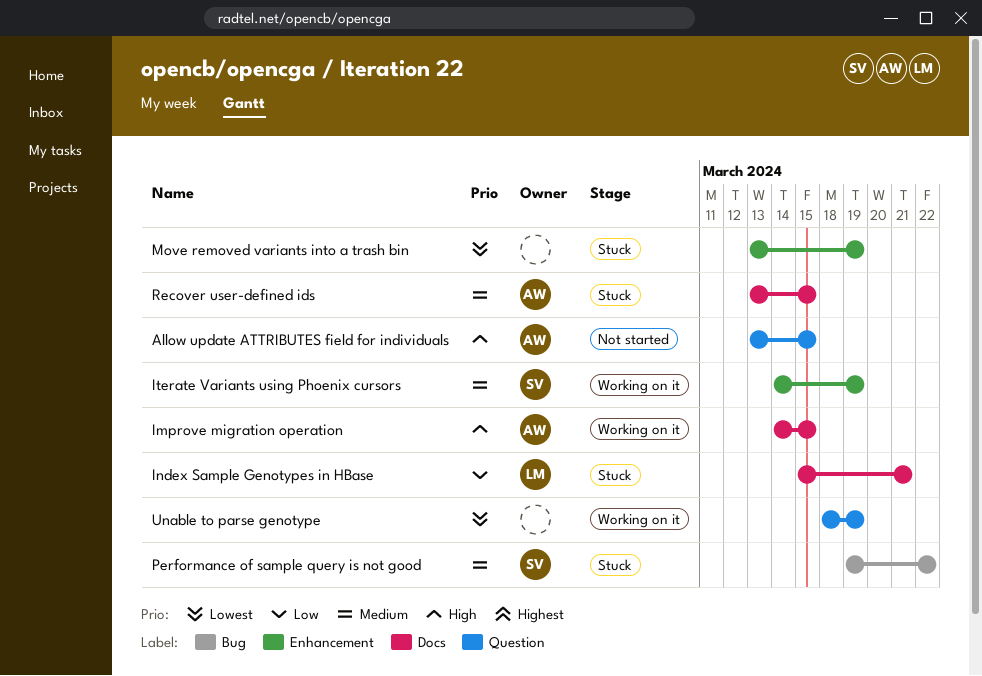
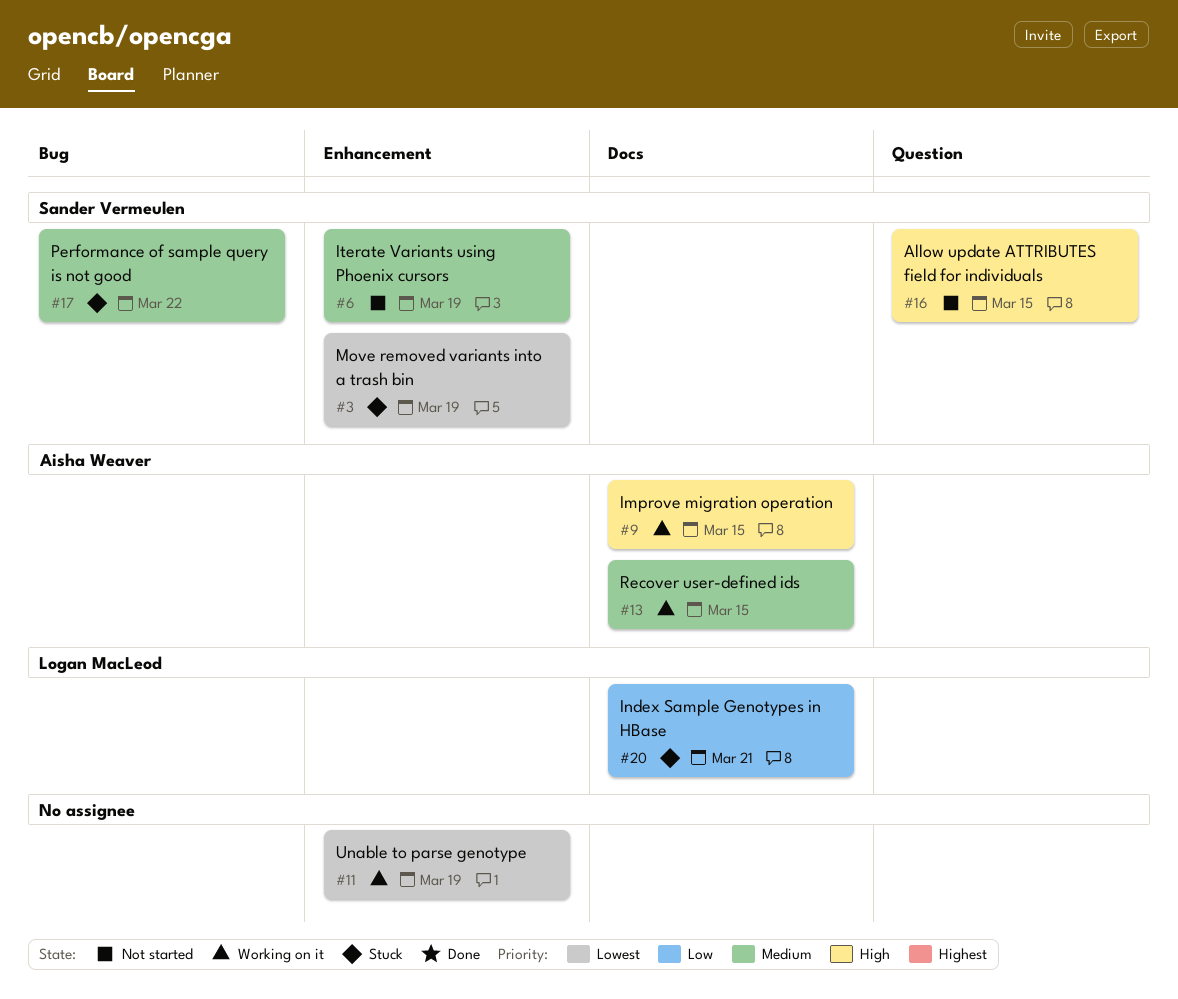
Allow update ATTRIBUTES field for individuals, owner: Aisha Weaver -> Sander Vermeulen
Iterate Variants using Phoenix cursors, status: Working on it -> Not started
Move removed variants into a trash bin, owner: none -> Sander Vermeulen
Recover user-defined ids, status: Stuck -> Working on it
Unable to parse genotype, label: Question -> Enhancement

